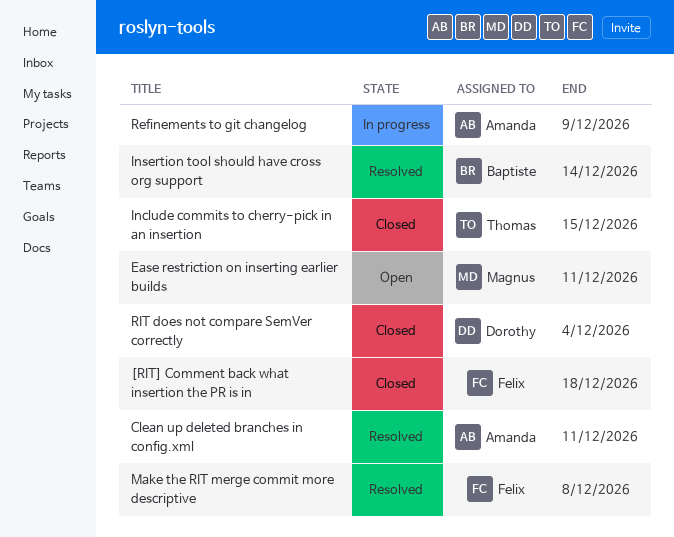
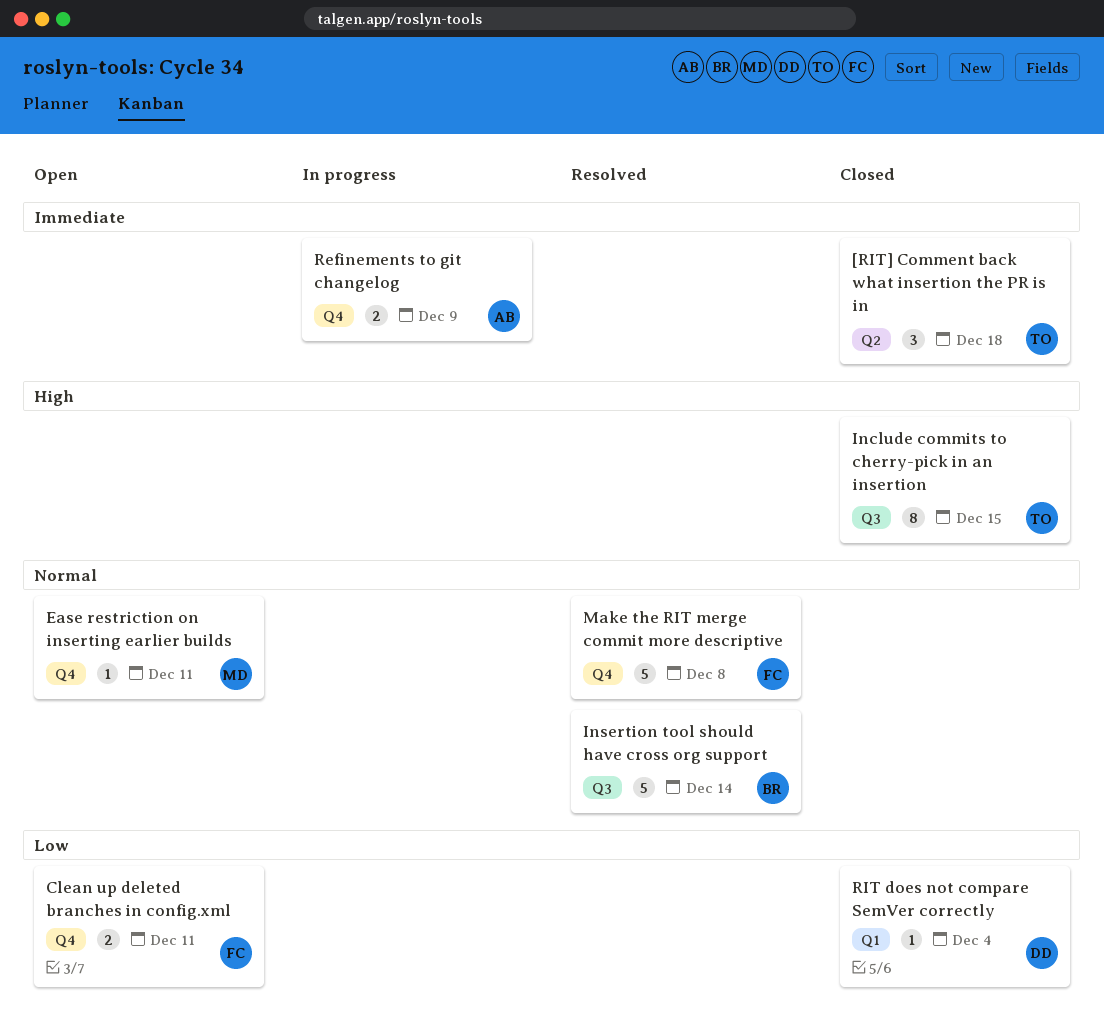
[RIT] Comment back what insertion the PR is in, owner: Felix -> Thomas
Clean up deleted branches in config.xml, status: Resolved -> Open
Clean up deleted branches in config.xml, owner: Amanda -> Felix

